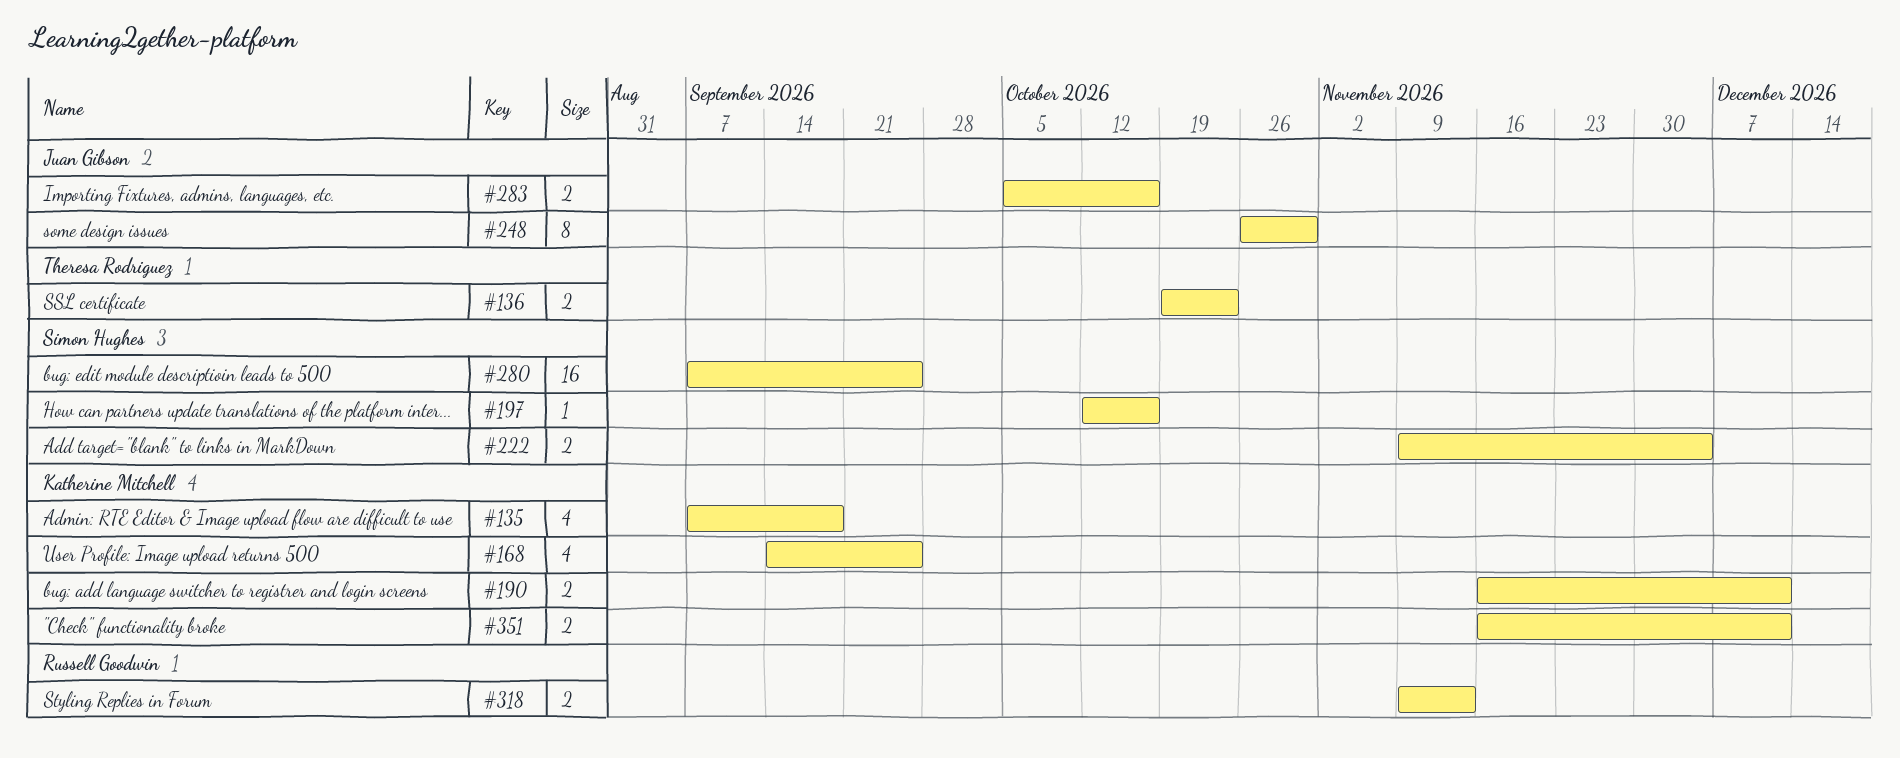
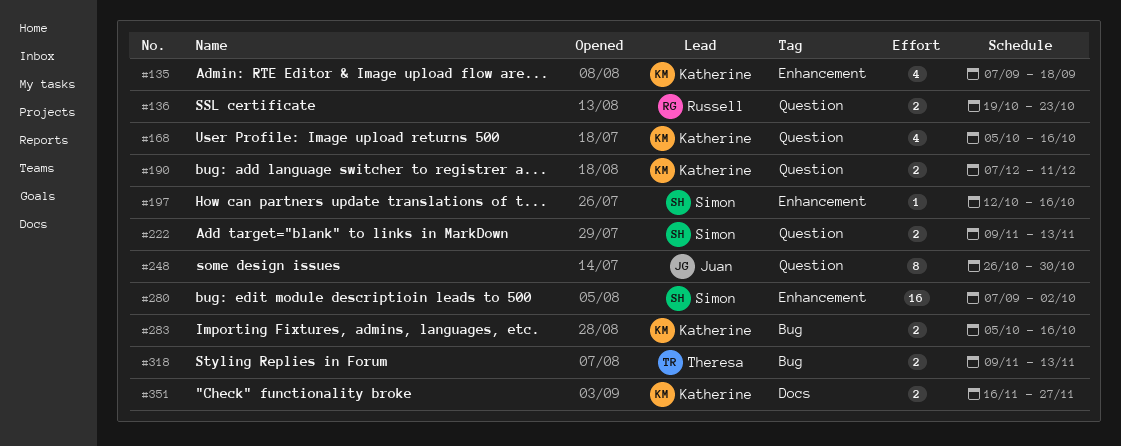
#136, owner: Theresa Rodriguez -> Russell Goodwin
#168, start: Sep 14 -> Oct 5
#168, due: Sep 25 -> Oct 16
#190, start: Nov 16 -> Dec 7
#222, due: Dec 4 -> Nov 13
#280, due: Sep 25 -> Oct 2
#283, owner: Juan Gibson -> Katherine Mitchell
#318, owner: Russell Goodwin -> Theresa Rodriguez
#351, due: Dec 11 -> Nov 27

